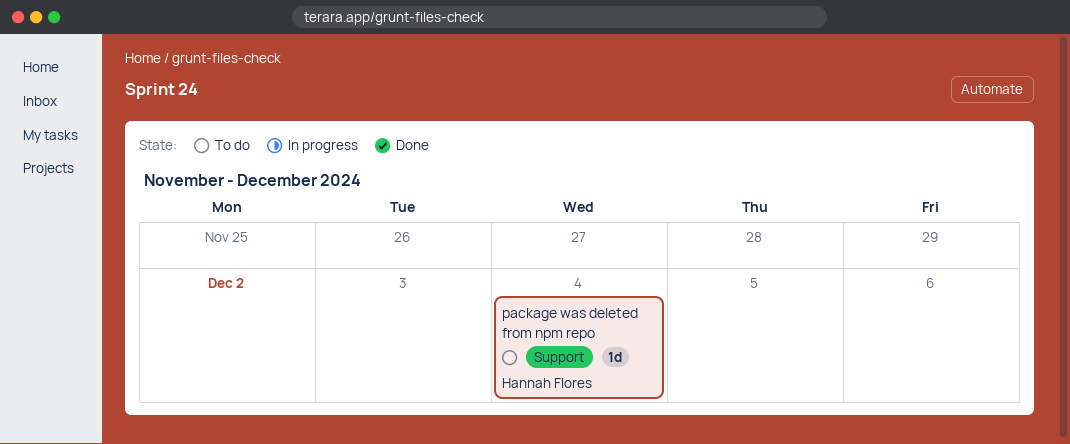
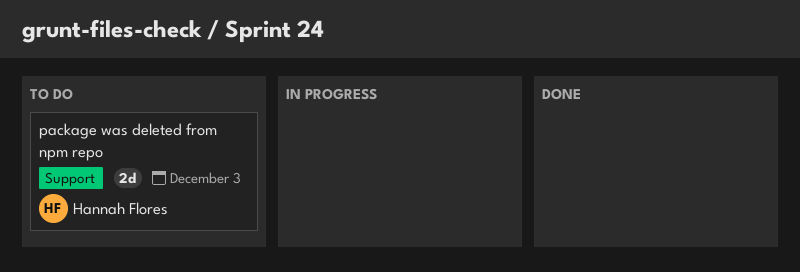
package was deleted from npm repo, estimate: 1d -> 2d
package was deleted from npm repo, due: Dec 4 -> Dec 3

